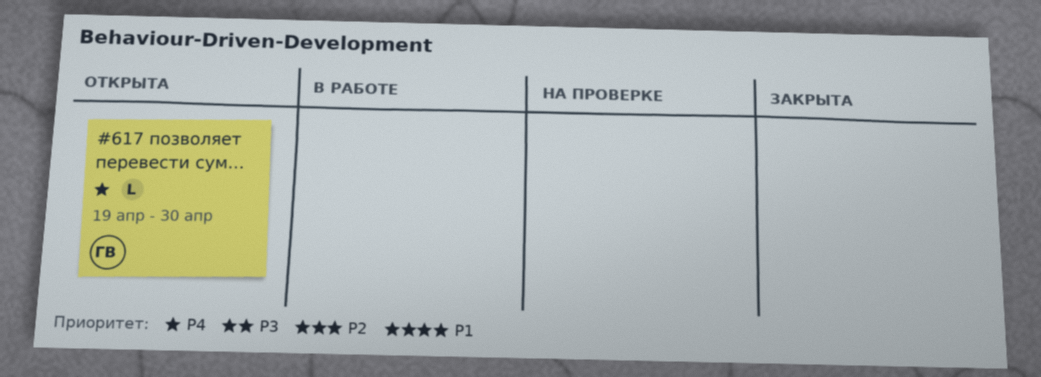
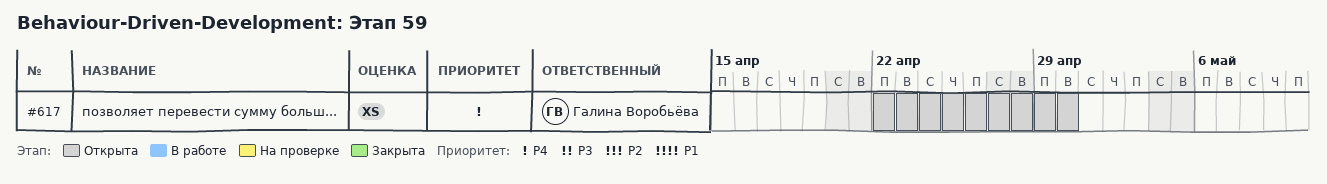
#617, estimate: L -> XS
#617, start: Apr 19 -> Apr 22

